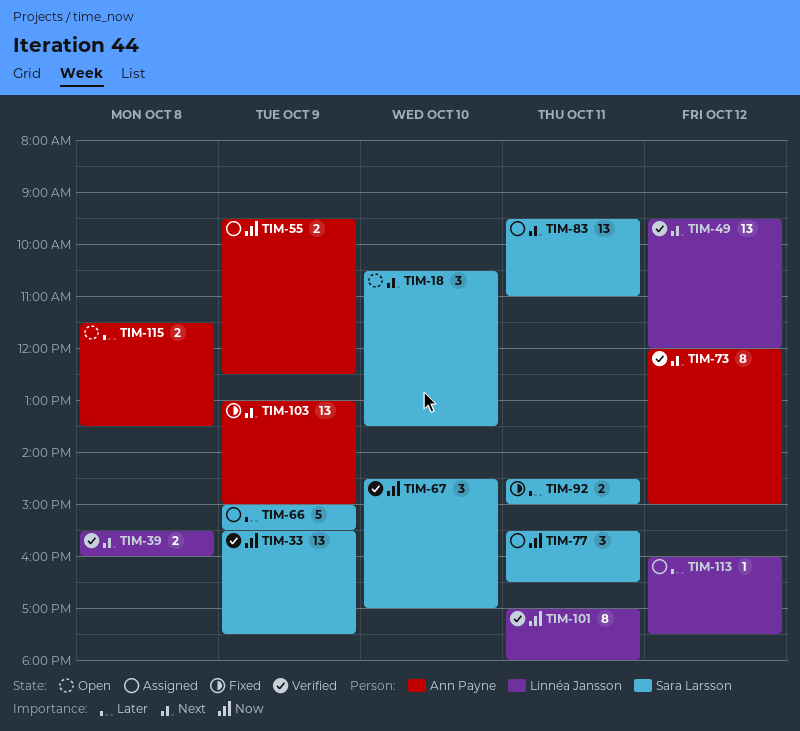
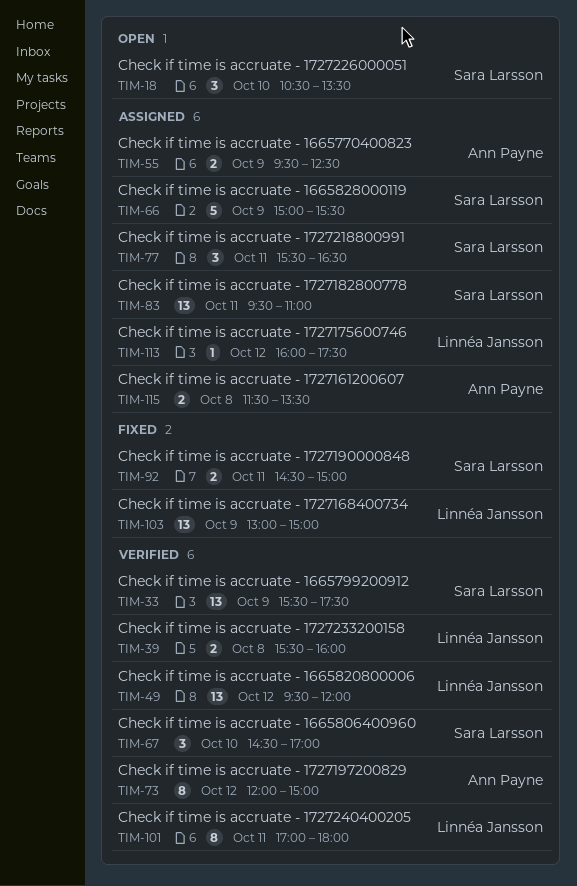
TIM-103, owner: Ann Payne -> Linnéa Jansson
TIM-115, status: Open -> Assigned

